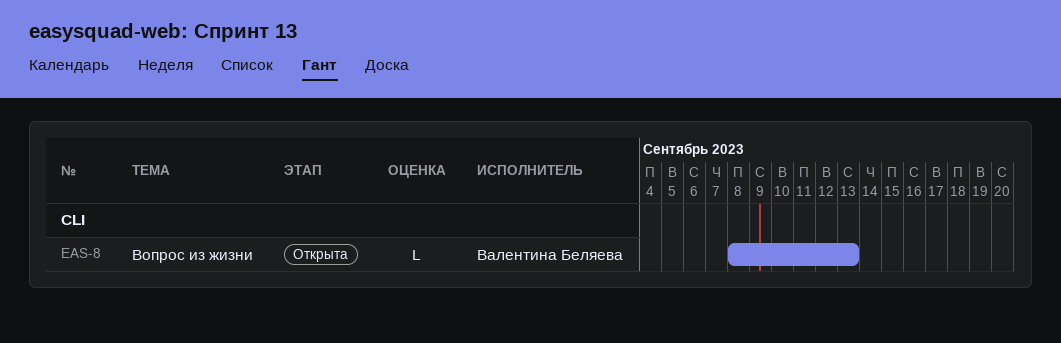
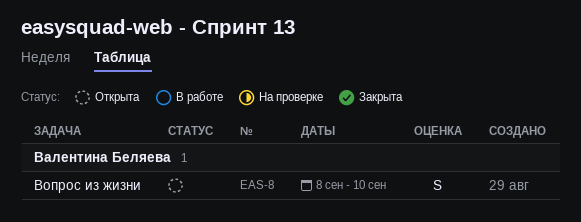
EAS-8, estimate: L -> S
EAS-8, due: Sep 13 -> Sep 10

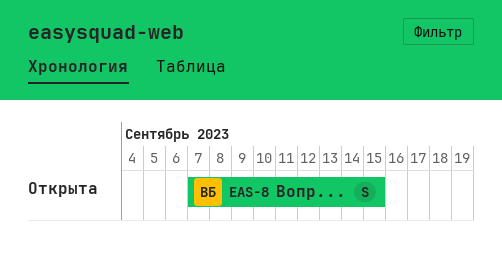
EAS-8, start: Sep 8 -> Sep 7
EAS-8, due: Sep 10 -> Sep 15

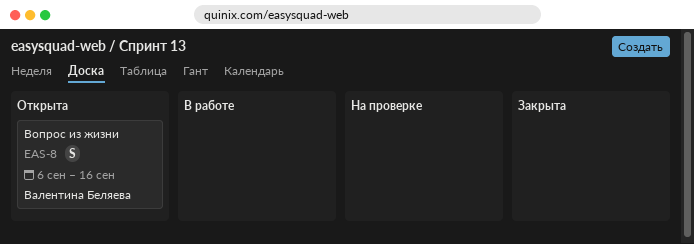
EAS-8, start: Sep 7 -> Sep 6
EAS-8, due: Sep 15 -> Sep 16

